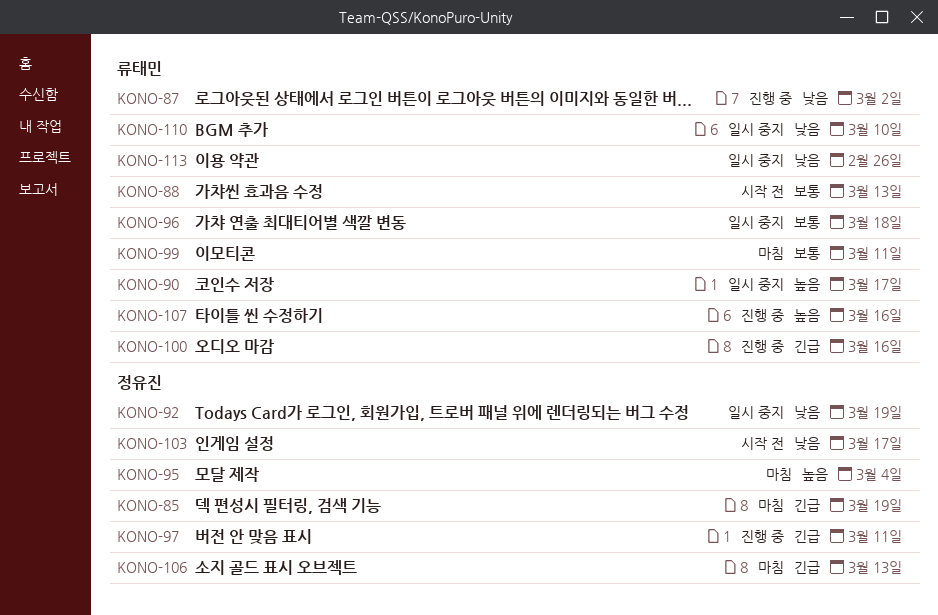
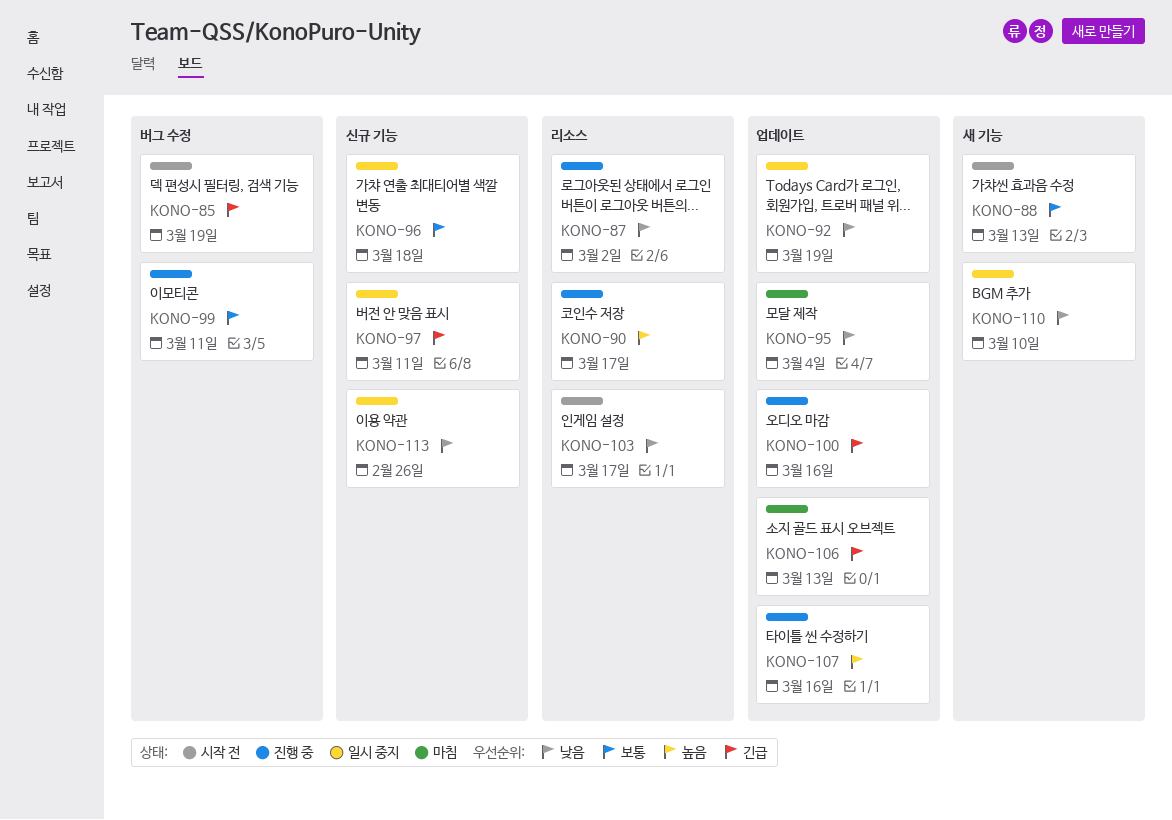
KONO-85, status: 마침 -> 시작 전
KONO-90, status: 일시 중지 -> 진행 중
KONO-95, priority: 높음 -> 낮음
KONO-97, status: 진행 중 -> 일시 중지
KONO-99, status: 마침 -> 진행 중

